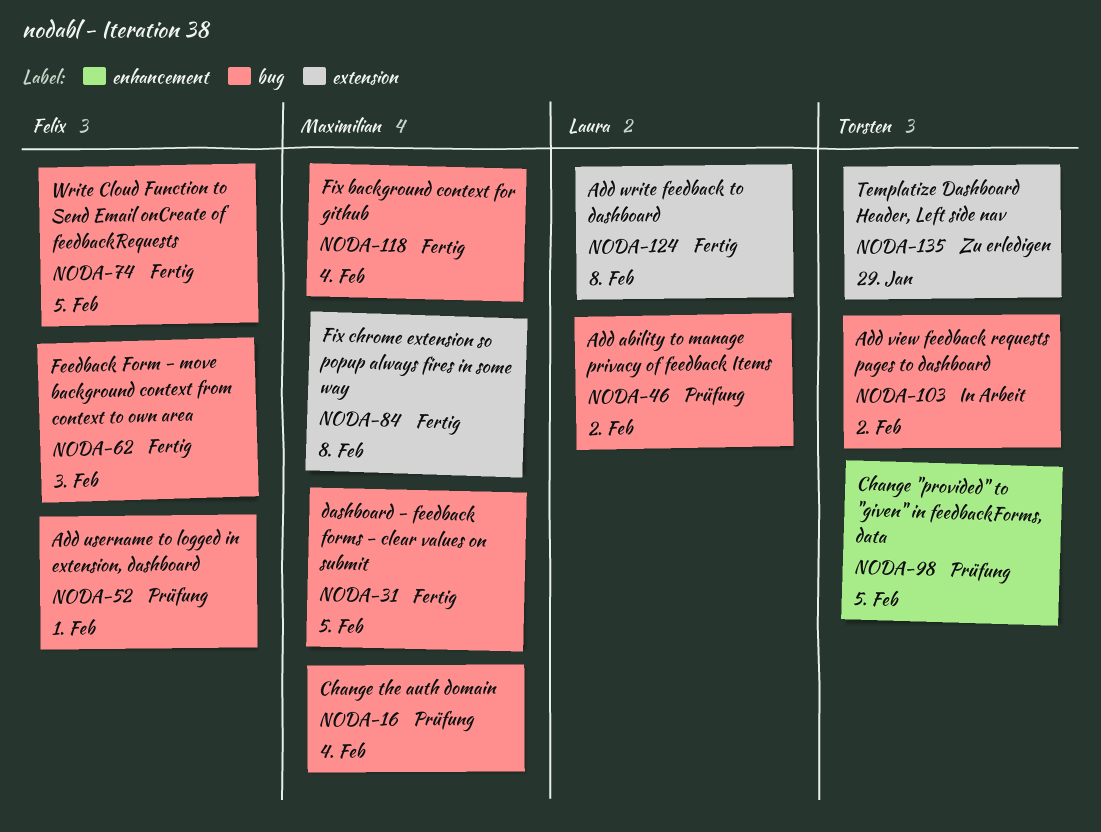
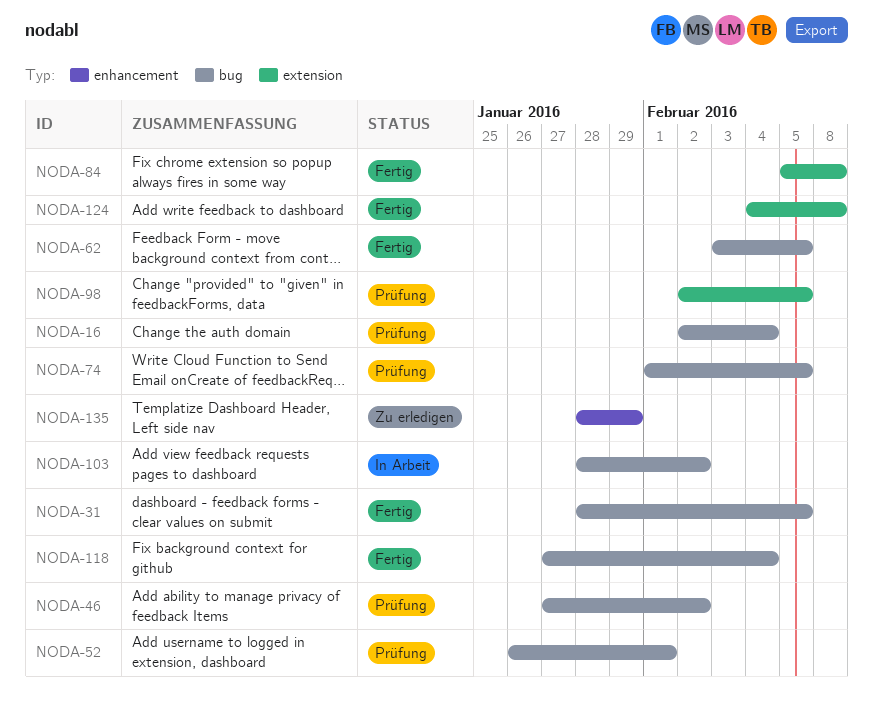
NODA-62, due: Feb 3 -> Feb 5
NODA-74, status: Fertig -> Prüfung
NODA-98, label: enhancement -> extension
NODA-135, label: extension -> enhancement

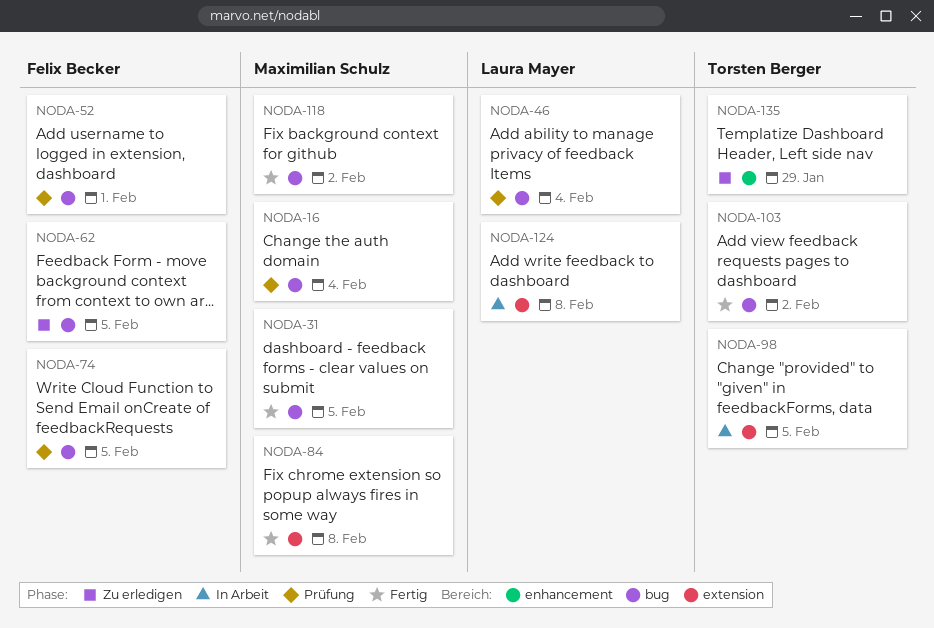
NODA-46, due: Feb 2 -> Feb 4
NODA-62, status: Fertig -> Zu erledigen
NODA-98, status: Prüfung -> In Arbeit
NODA-103, status: In Arbeit -> Fertig
NODA-118, due: Feb 4 -> Feb 2
NODA-124, status: Fertig -> In Arbeit

